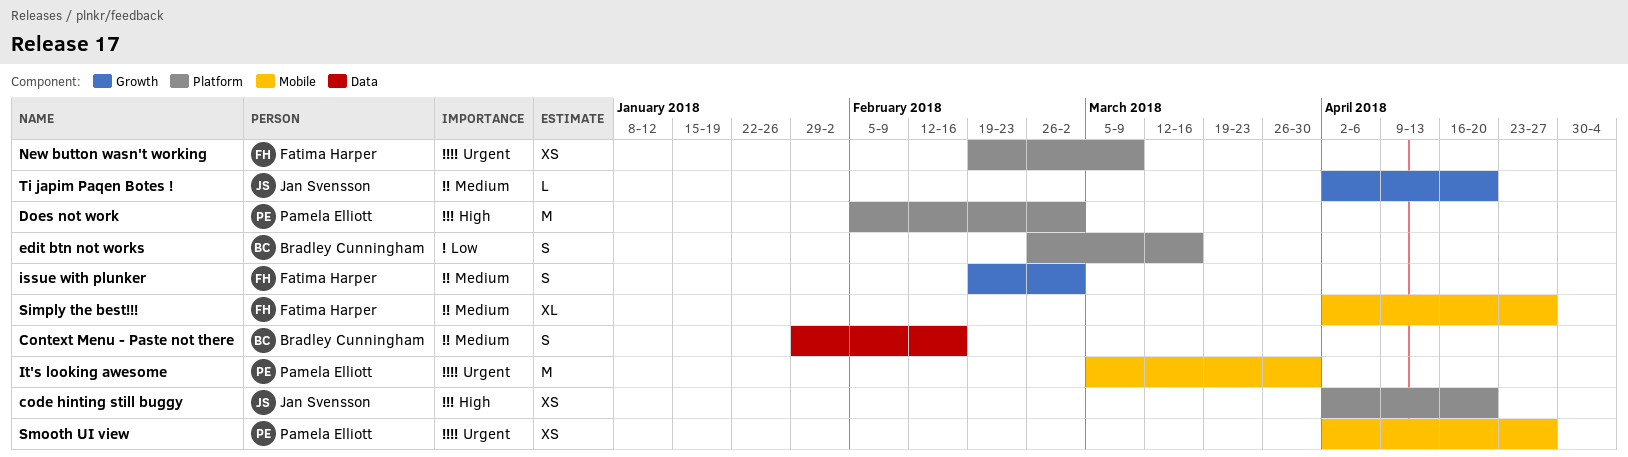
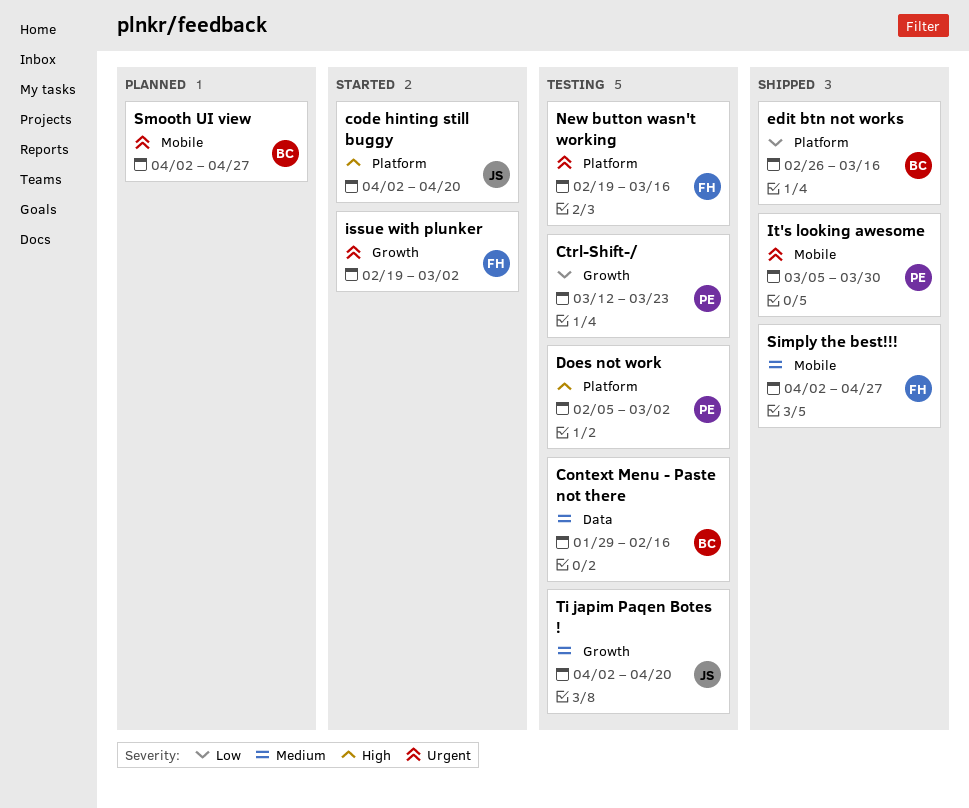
Ctrl-Shift-/: none -> present
issue with plunker, priority: Medium -> Urgent
New button wasn't working, due: Mar 9 -> Mar 16
Smooth UI view, owner: Pamela Elliott -> Bradley Cunningham

